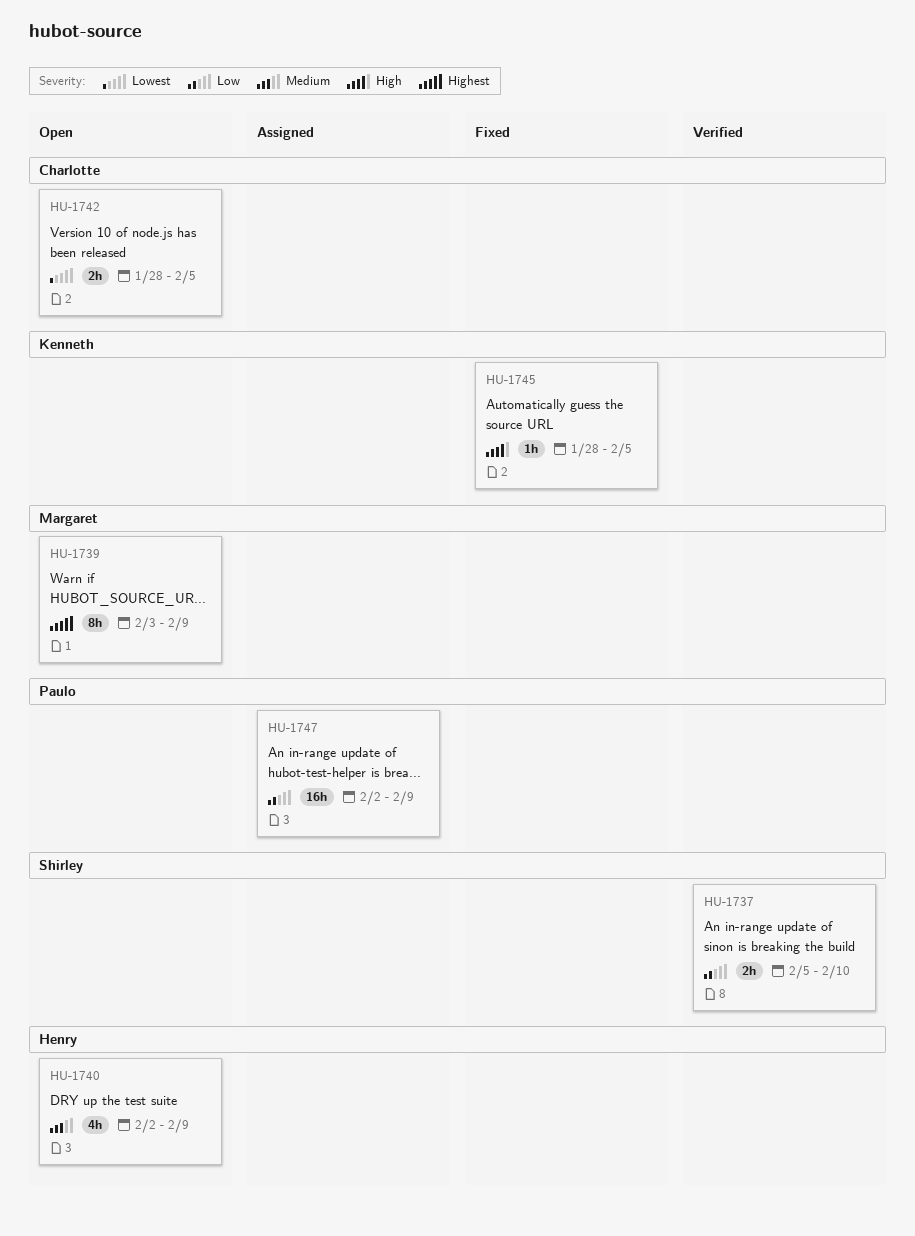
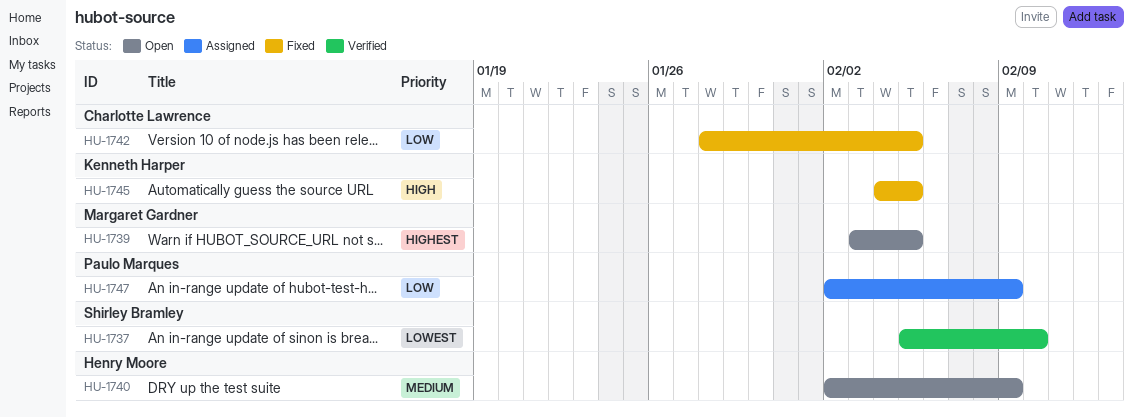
HU-1737, priority: Low -> Lowest
HU-1739, due: Feb 9 -> Feb 5
HU-1742, status: Open -> Fixed
HU-1742, priority: Lowest -> Low
HU-1745, start: Jan 28 -> Feb 4

